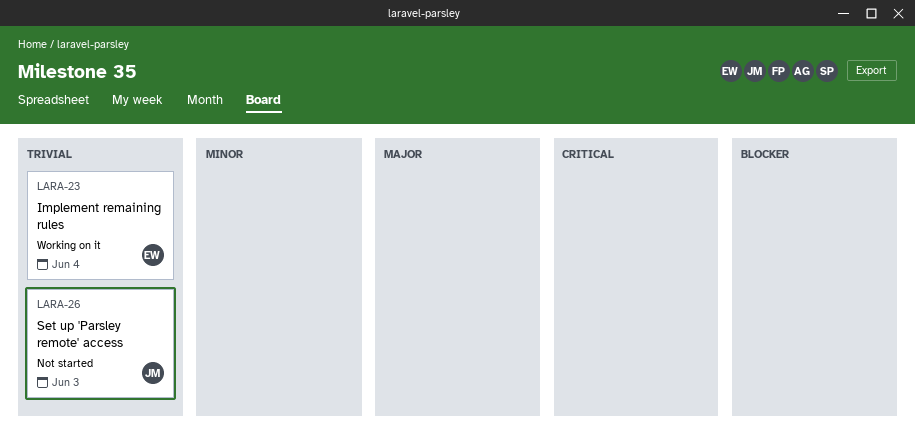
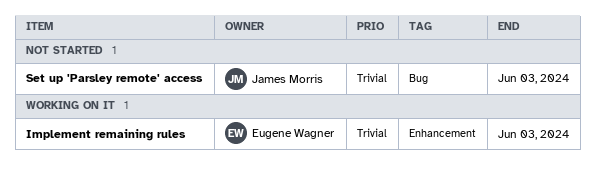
Implement remaining rules, due: Jun 4 -> Jun 3

